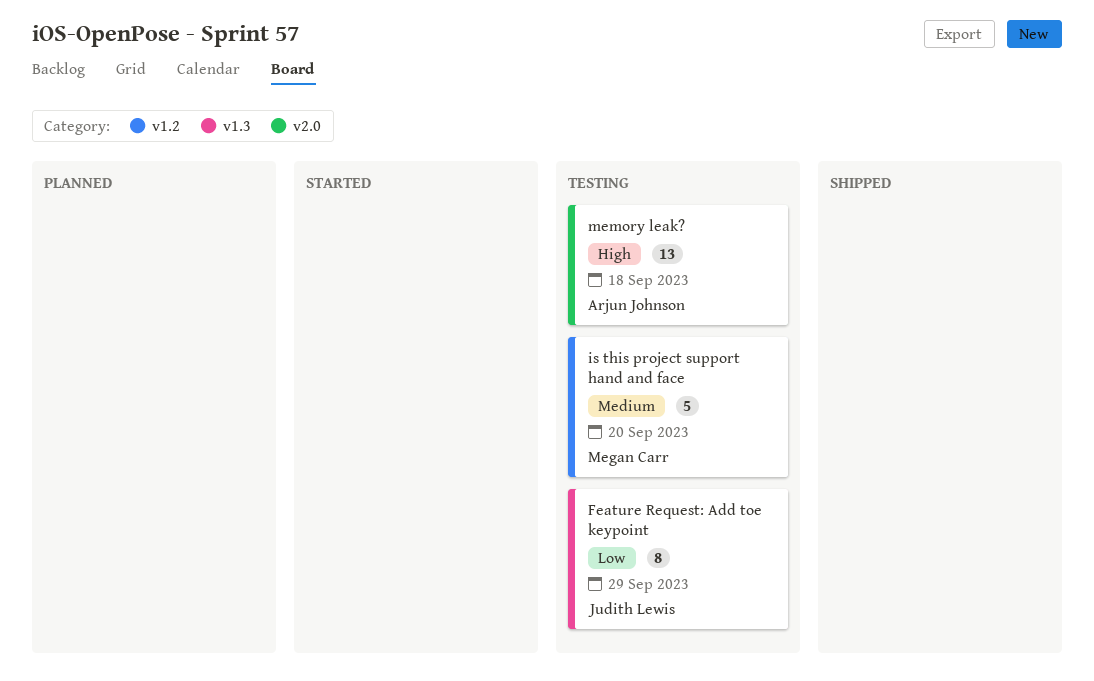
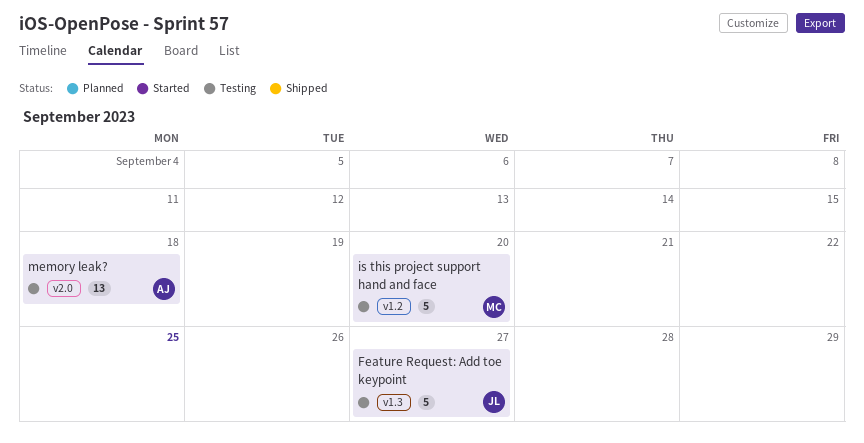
Feature Request: Add toe keypoint, estimate: 8 -> 5
Feature Request: Add toe keypoint, due: Sep 29 -> Sep 27

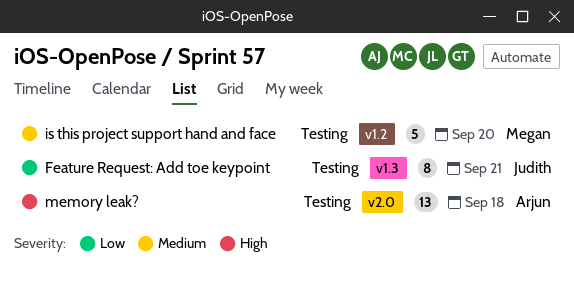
Feature Request: Add toe keypoint, estimate: 5 -> 8
Feature Request: Add toe keypoint, due: Sep 27 -> Sep 21

